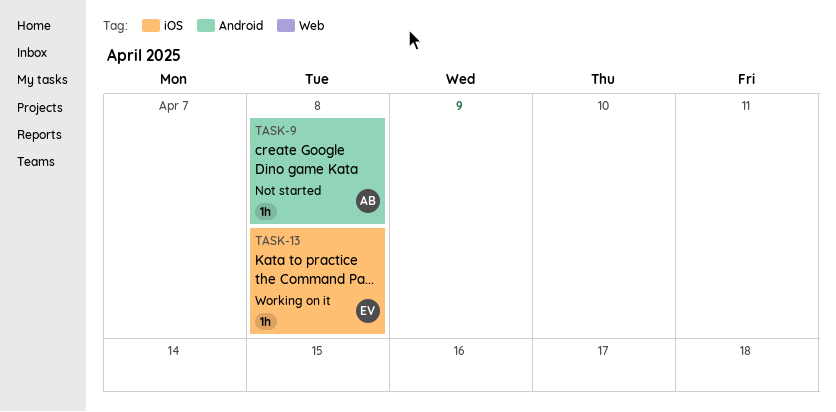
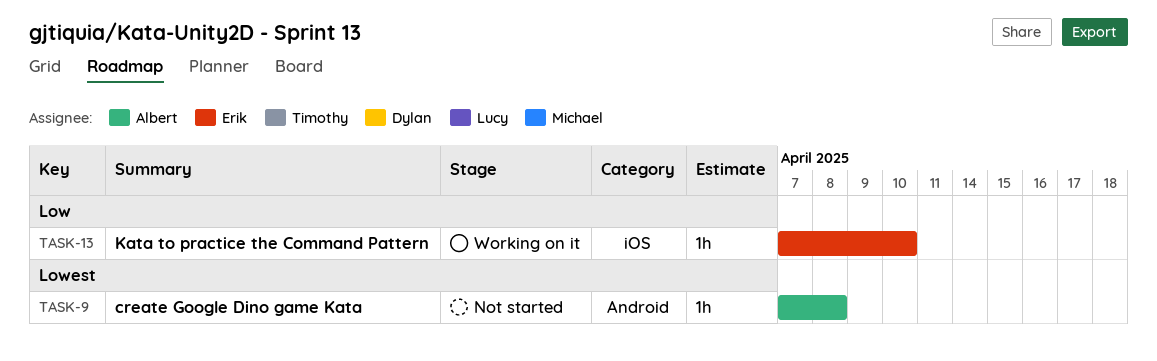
TASK-13, due: Apr 8 -> Apr 10

